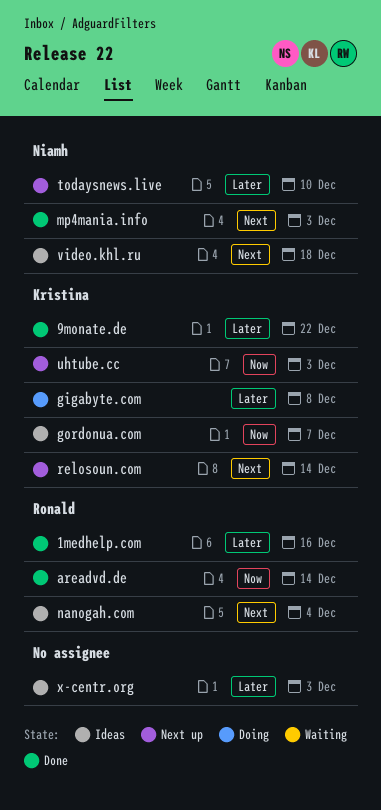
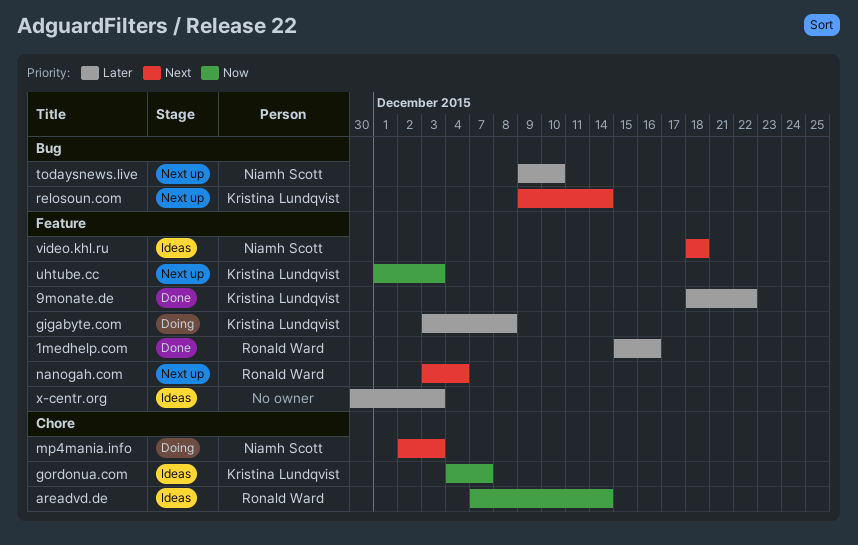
areadvd.de, status: Done -> Ideas
mp4mania.info, status: Done -> Doing
nanogah.com, status: Ideas -> Next up

